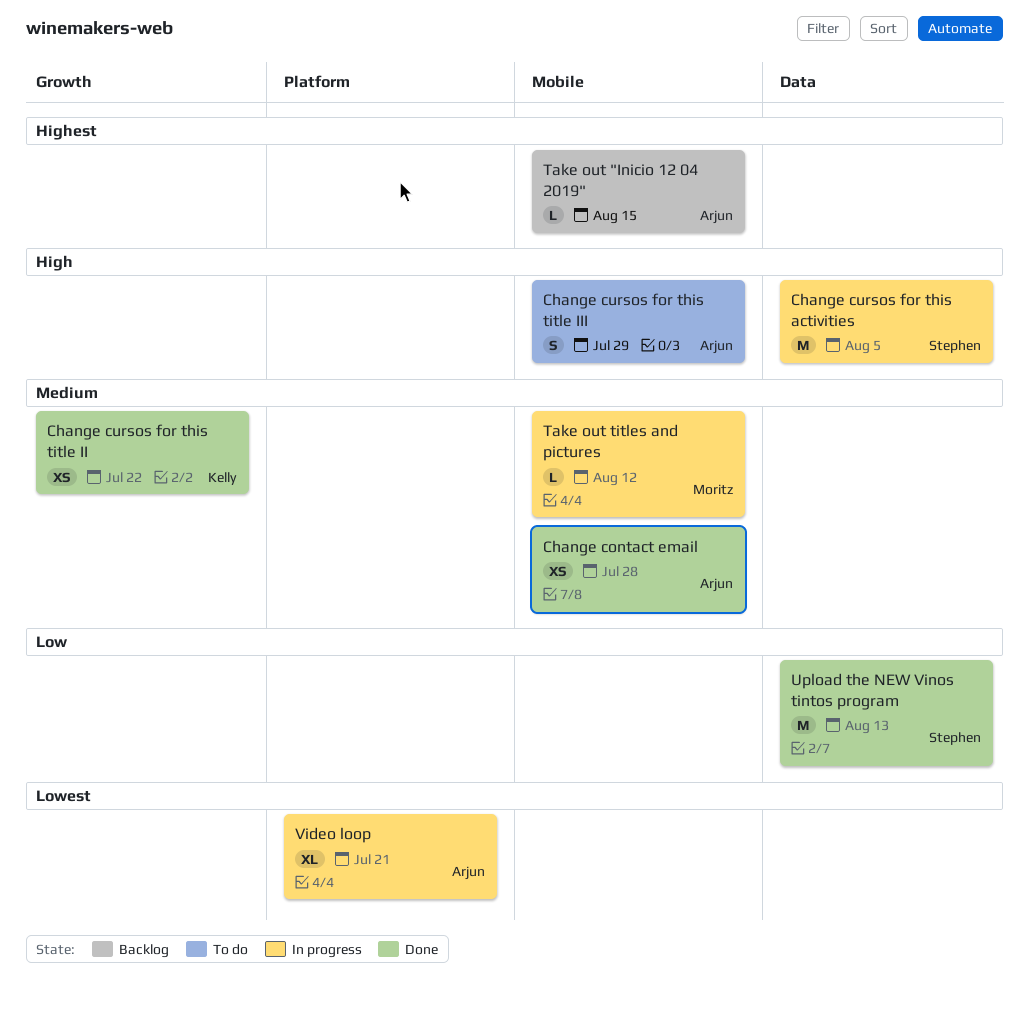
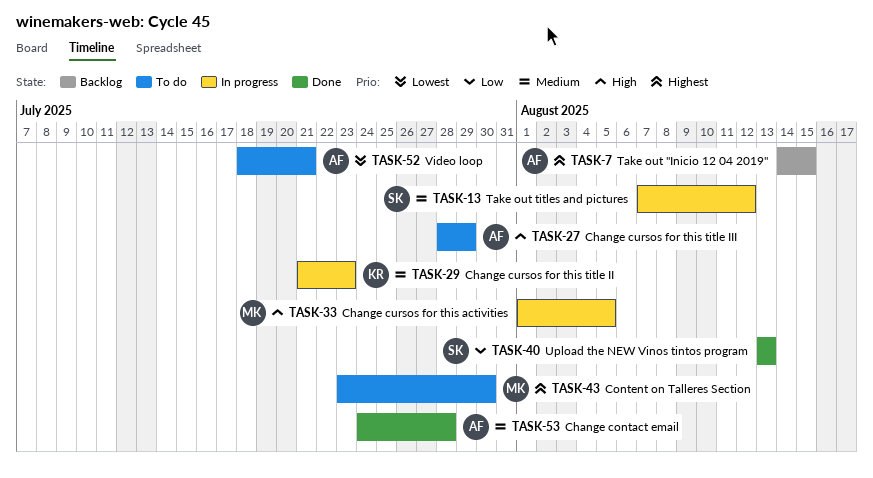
Change cursos for this activities, owner: Stephen -> Moritz
Change cursos for this title II, status: Done -> In progress
Change cursos for this title II, due: Jul 22 -> Jul 23
Content on Talleres Section: none -> present
Take out titles and pictures, owner: Moritz -> Stephen
Video loop, status: In progress -> To do

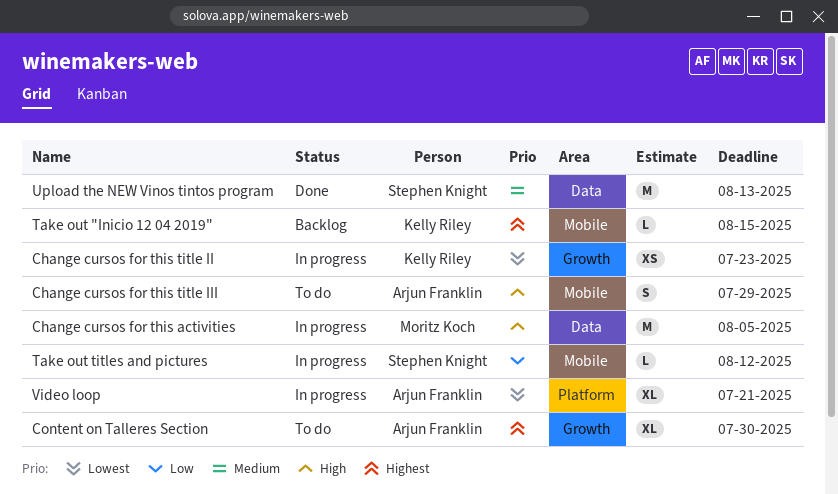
Change contact email: present -> none
Change cursos for this title II, priority: Medium -> Lowest
Content on Talleres Section, owner: Moritz Koch -> Arjun Franklin
Take out "Inicio 12 04 2019", owner: Arjun Franklin -> Kelly Riley
Take out titles and pictures, priority: Medium -> Low
Upload the NEW Vinos tintos program, priority: Low -> Medium
Video loop, status: To do -> In progress

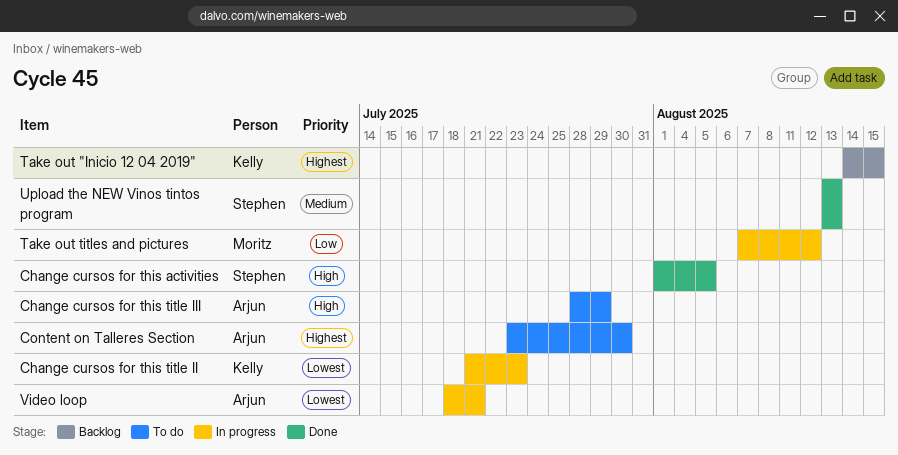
Change cursos for this activities, status: In progress -> Done
Change cursos for this activities, owner: Moritz Koch -> Stephen Knight
Take out titles and pictures, owner: Stephen Knight -> Moritz Koch

